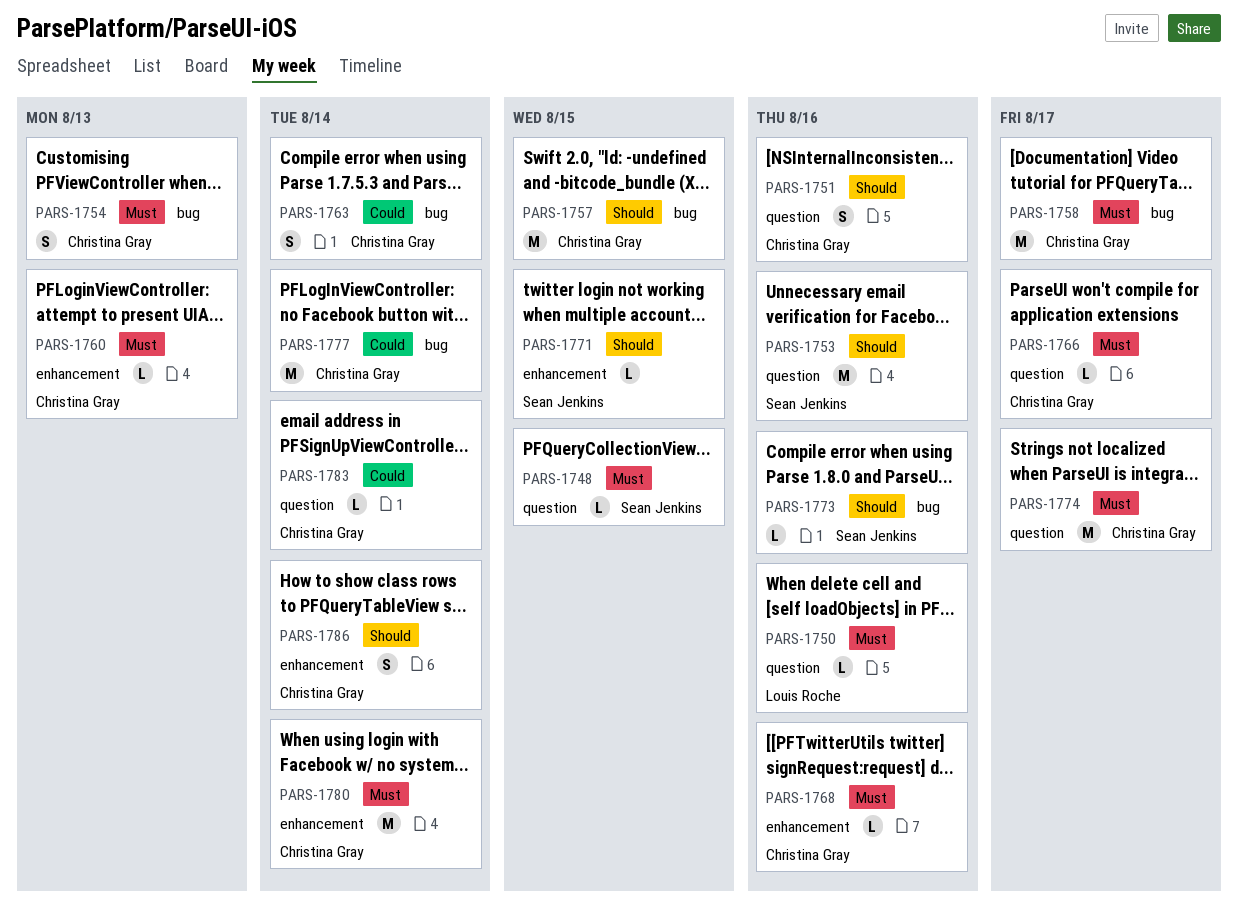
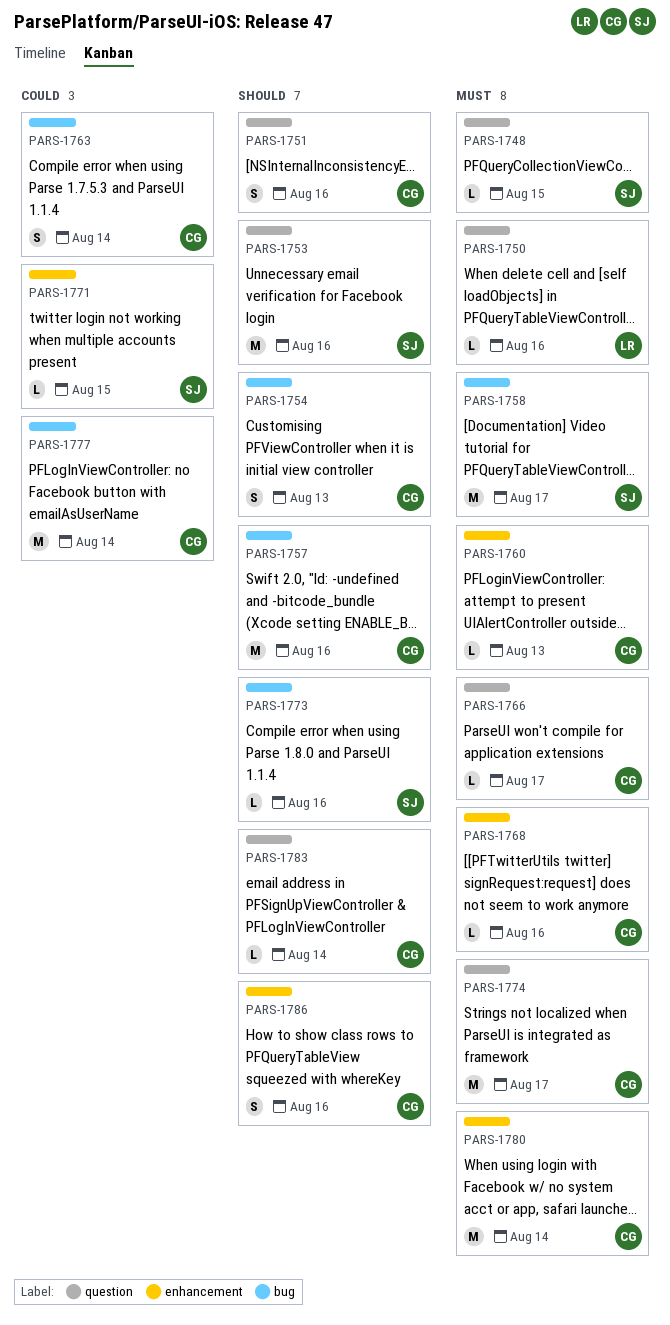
PARS-1754, priority: Must -> Should
PARS-1757, due: Aug 15 -> Aug 16
PARS-1758, owner: Christina Gray -> Sean Jenkins
PARS-1771, priority: Should -> Could
PARS-1783, priority: Could -> Should
PARS-1786, due: Aug 14 -> Aug 16

